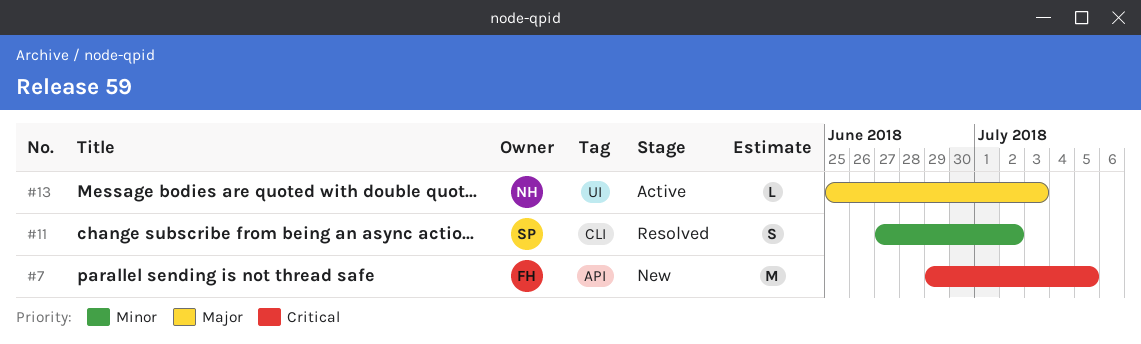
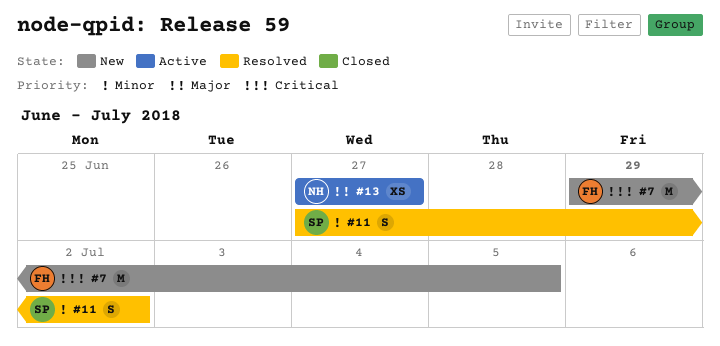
#13, estimate: L -> XS
#13, start: Jun 25 -> Jun 27
#13, due: Jul 3 -> Jun 27

